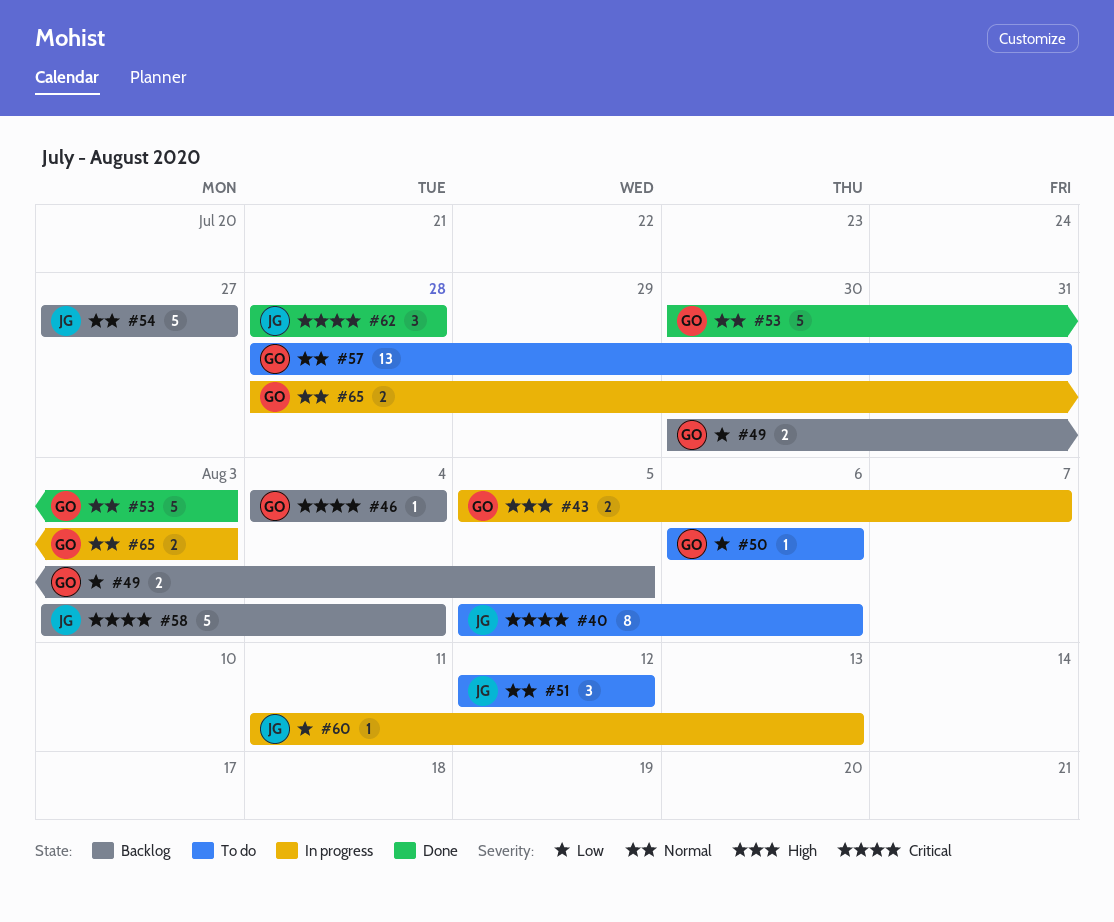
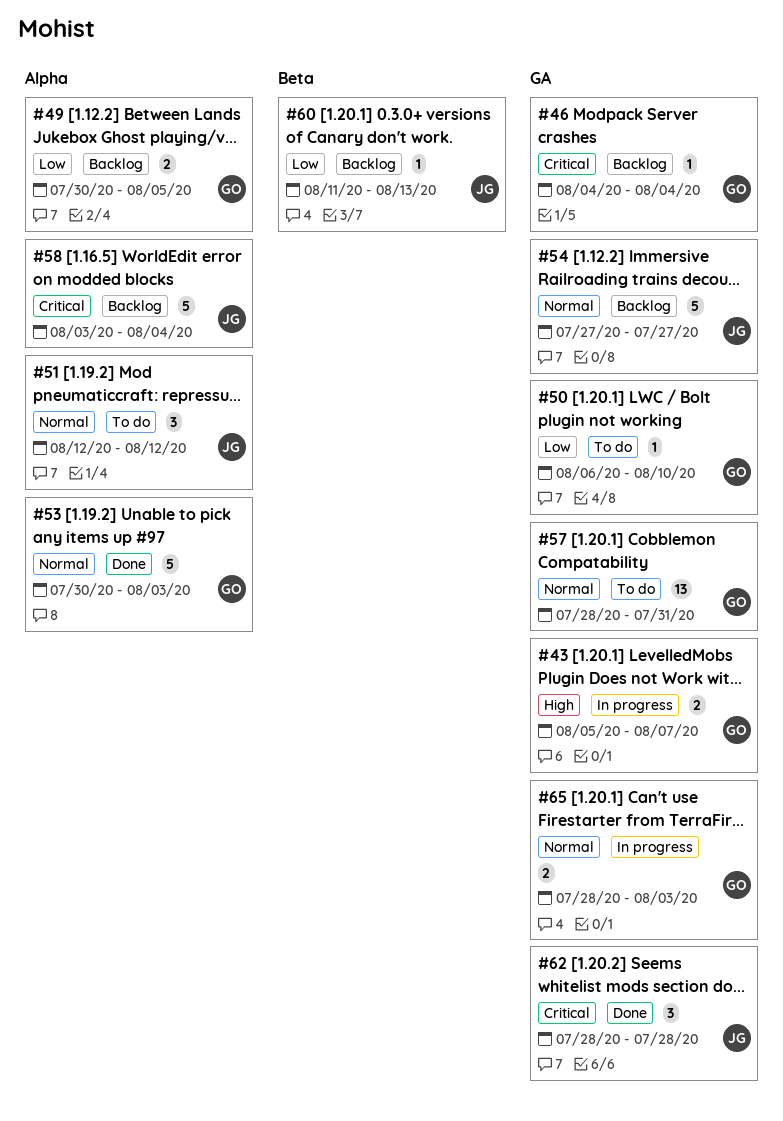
#40: present -> none
#50, due: Aug 6 -> Aug 10
#60, status: In progress -> Backlog

